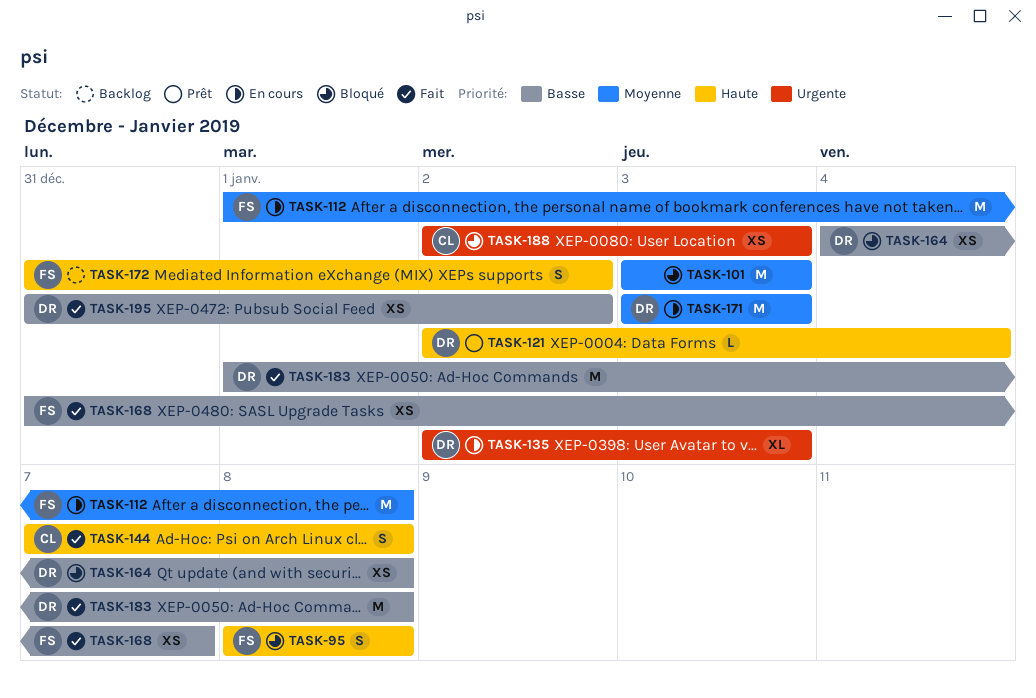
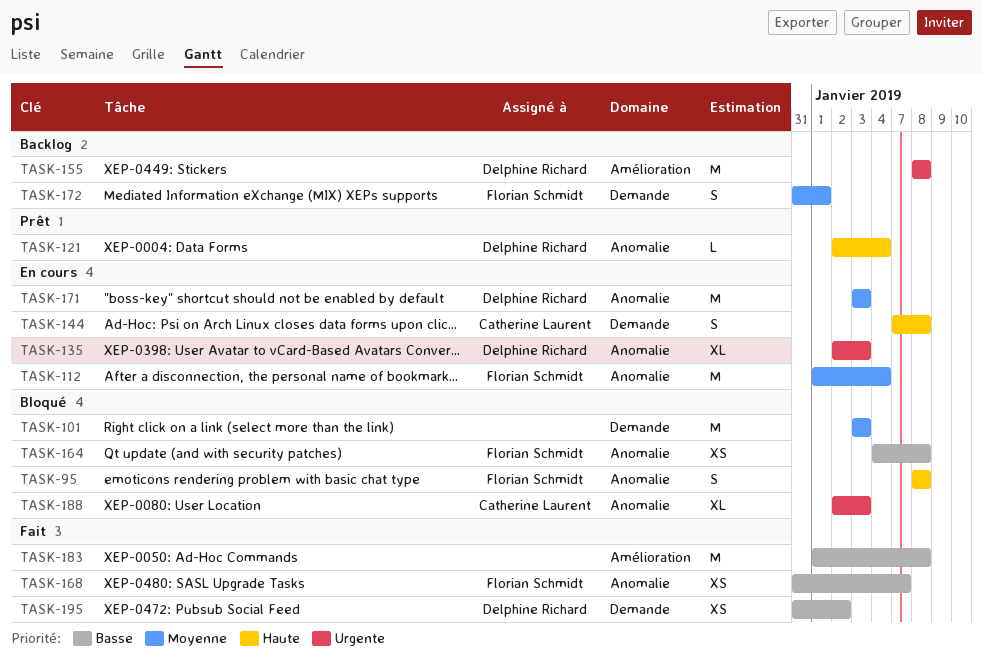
TASK-112, due: Jan 8 -> Jan 4
TASK-144, status: Fait -> En cours
TASK-155: none -> present
TASK-164, owner: Delphine Richard -> Florian Schmidt
TASK-172, priority: Haute -> Moyenne
TASK-172, due: Jan 2 -> Jan 1
TASK-183, owner: Delphine Richard -> none
TASK-188, estimate: XS -> XL

